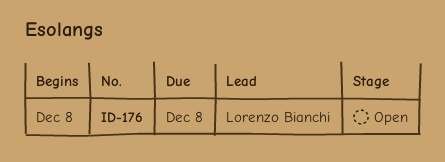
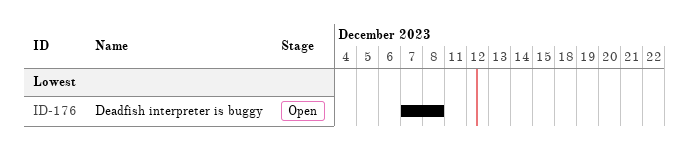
ID-176, start: Dec 8 -> Dec 7

